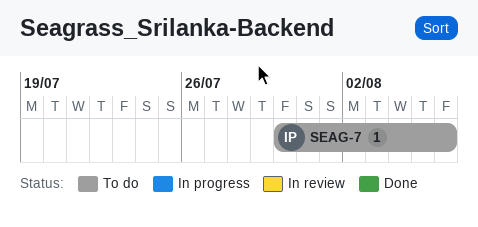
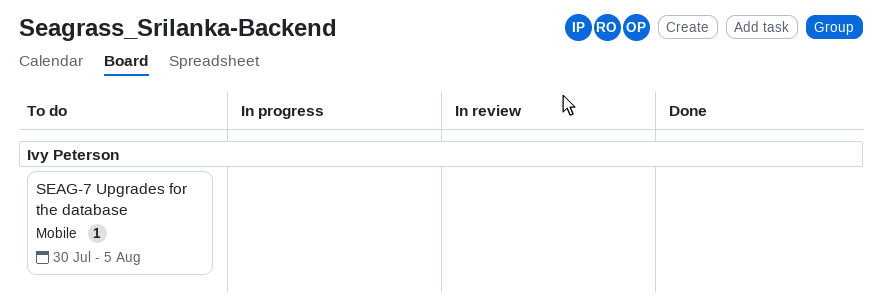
SEAG-7, due: Aug 6 -> Aug 5

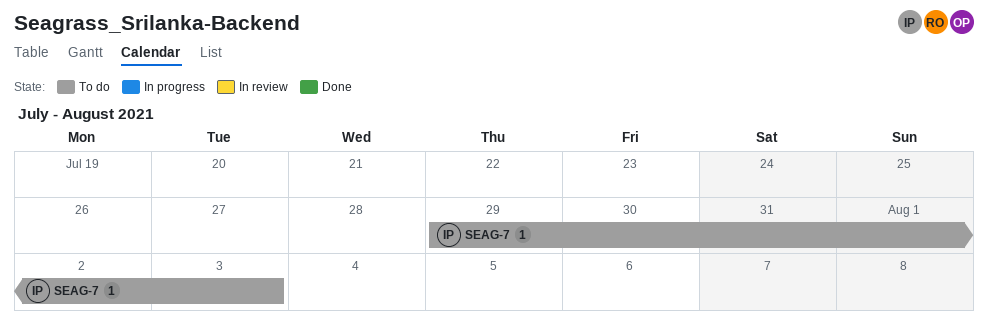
SEAG-7, start: Jul 30 -> Jul 29
SEAG-7, due: Aug 5 -> Aug 3

